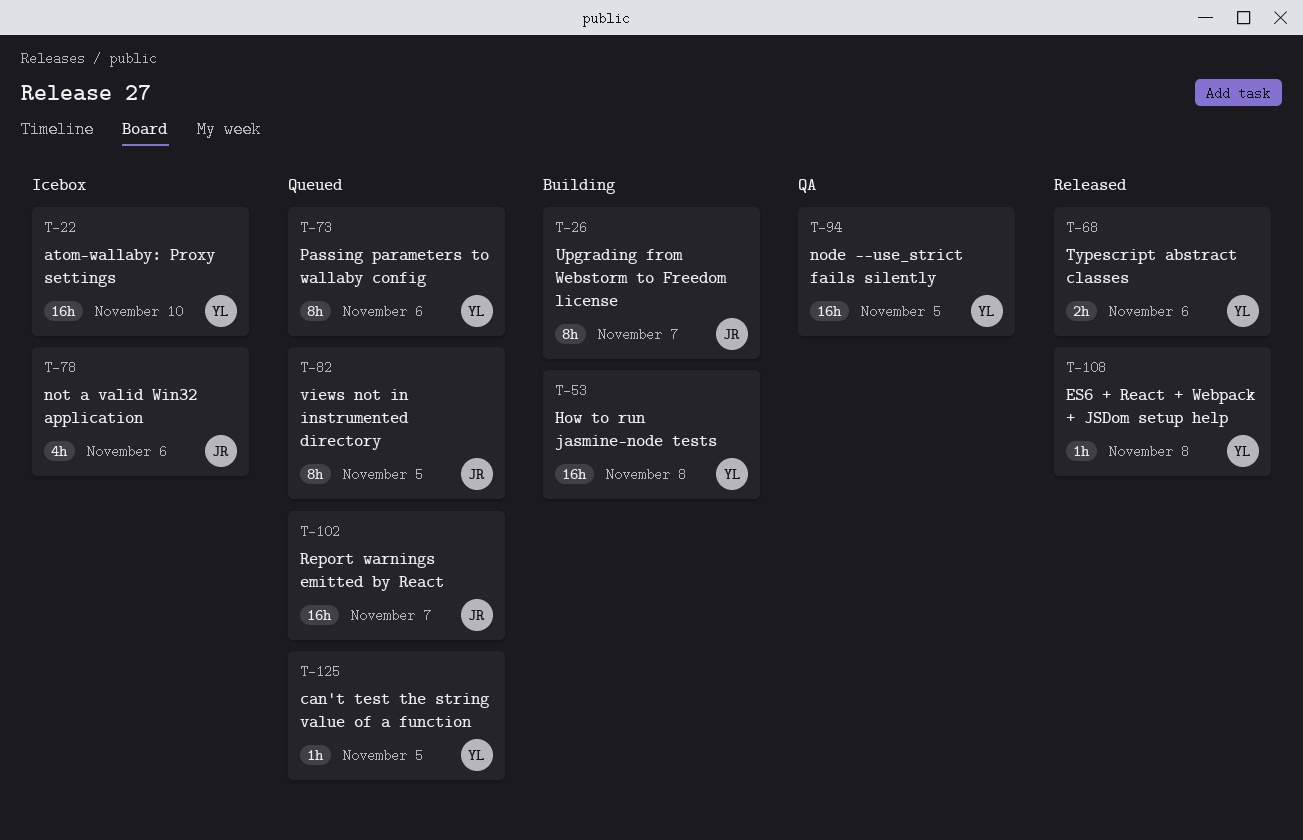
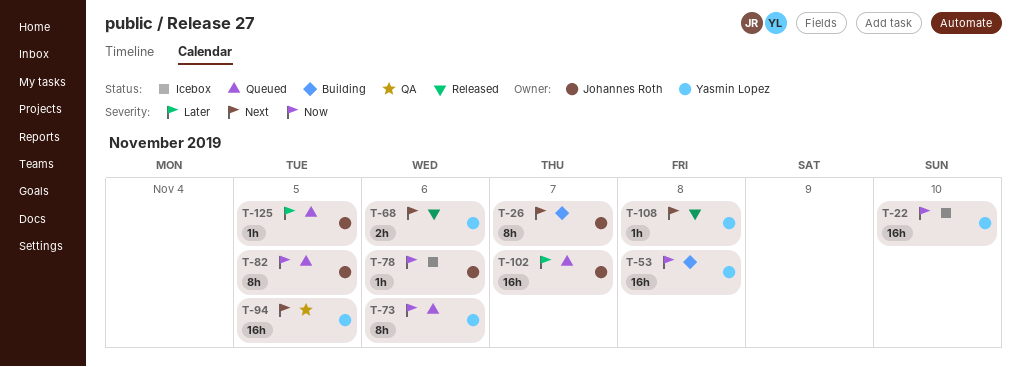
T-78, estimate: 4h -> 1h
T-125, owner: Yasmin Lopez -> Johannes Roth

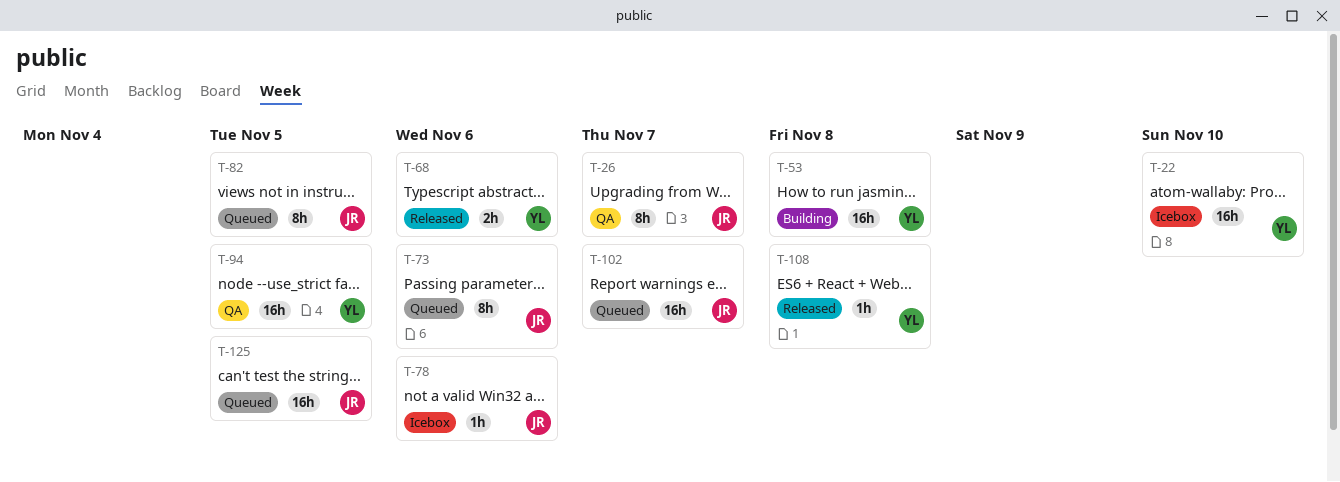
T-26, status: Building -> QA
T-73, owner: Yasmin Lopez -> Johannes Roth
T-125, estimate: 1h -> 16h

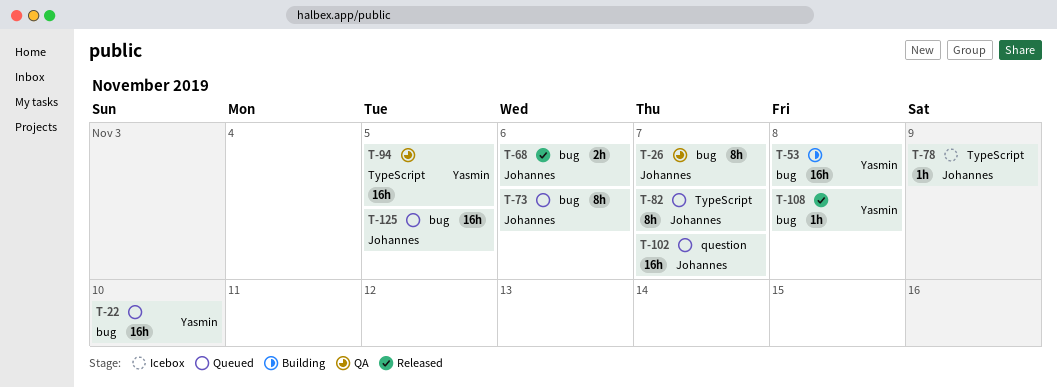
T-22, status: Icebox -> Queued
T-68, owner: Yasmin -> Johannes
T-78, due: Nov 6 -> Nov 9
T-82, due: Nov 5 -> Nov 7

